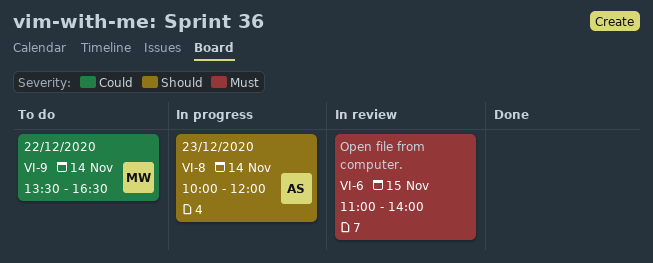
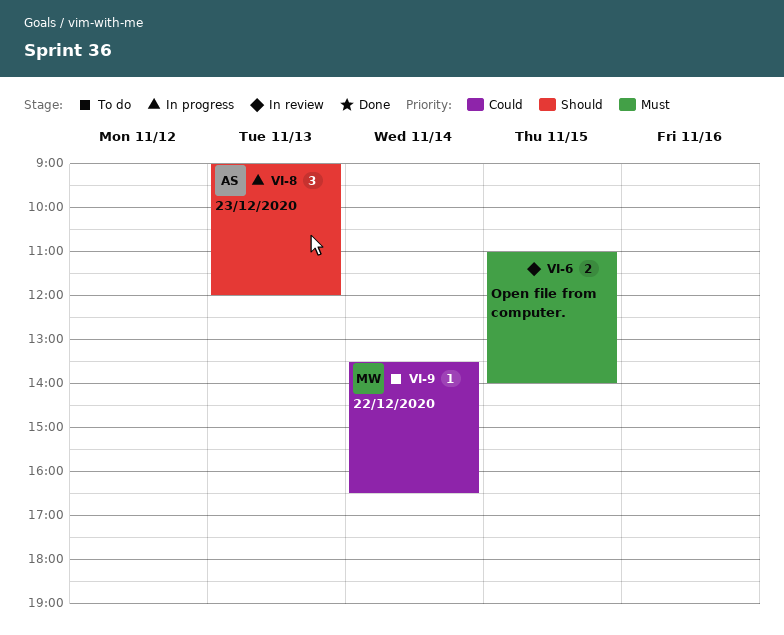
VI-8, day: Nov 14 -> Nov 13
VI-8, begins: 10:00 -> 09:00

